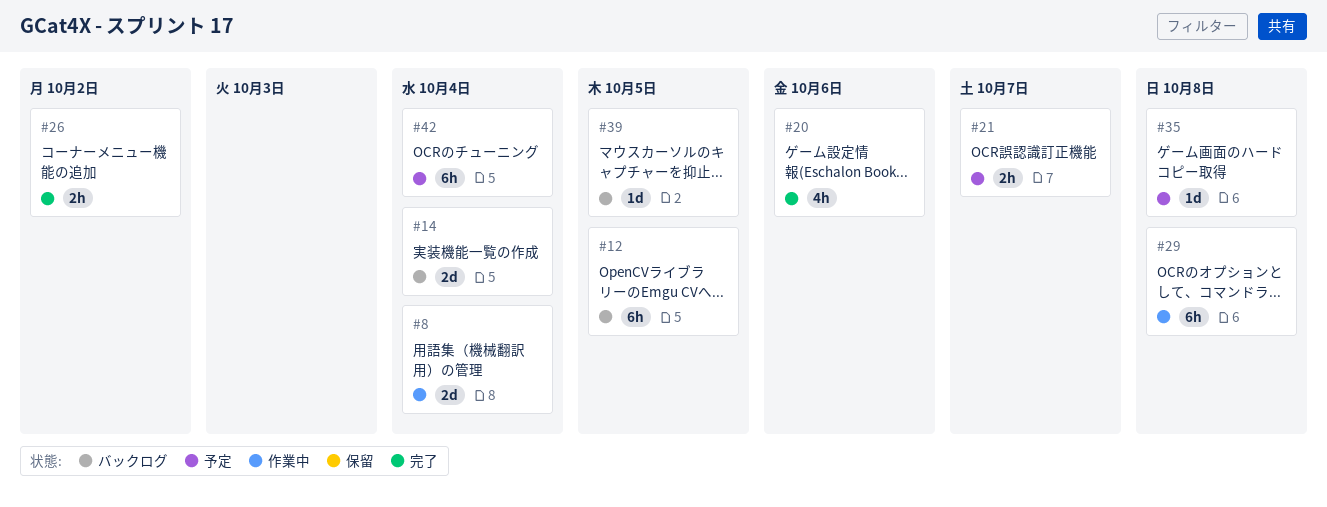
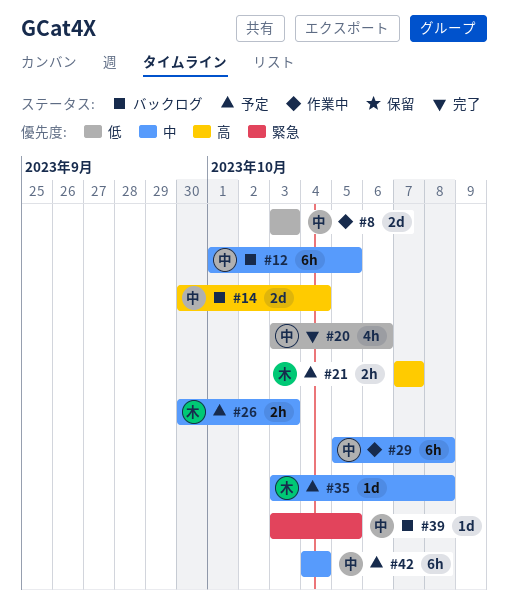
#8, due: Oct 4 -> Oct 3
#26, status: 完了 -> 予定
#26, due: Oct 2 -> Oct 3

